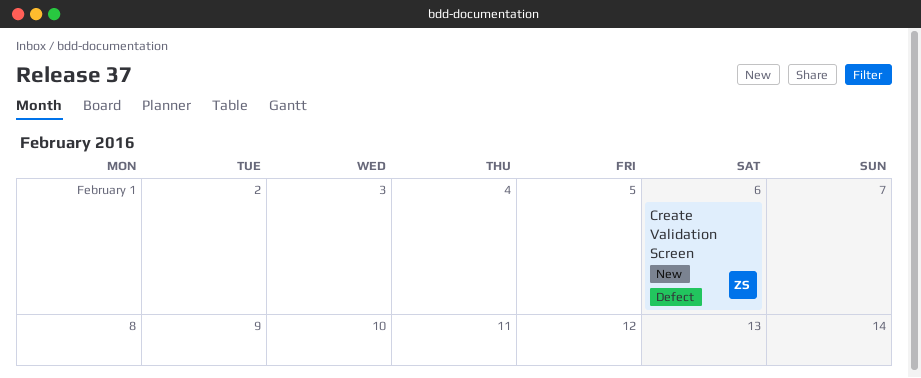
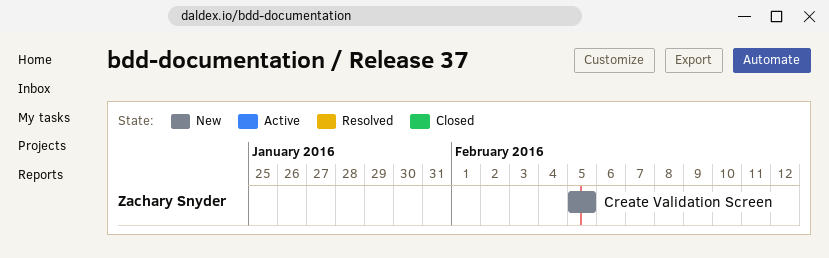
Create Validation Screen, due: Feb 6 -> Feb 5

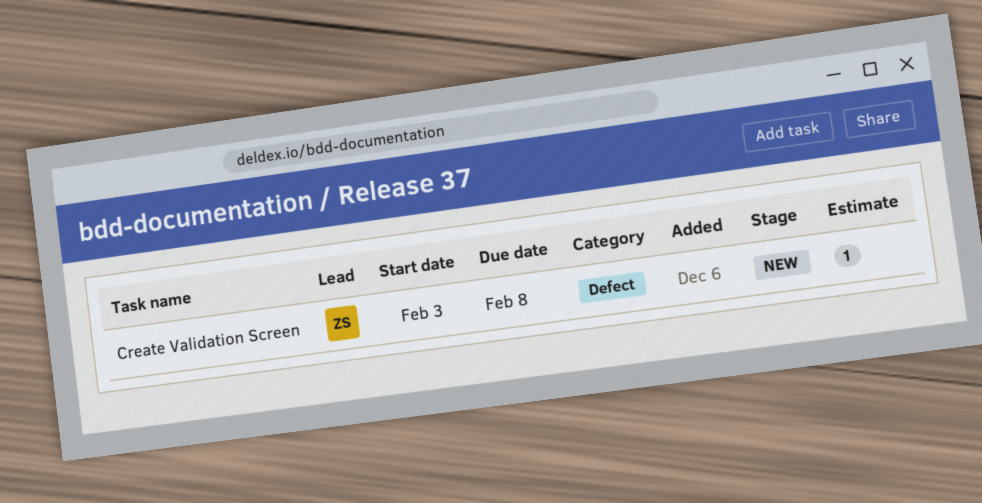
Create Validation Screen, start: Feb 5 -> Feb 3
Create Validation Screen, due: Feb 5 -> Feb 8

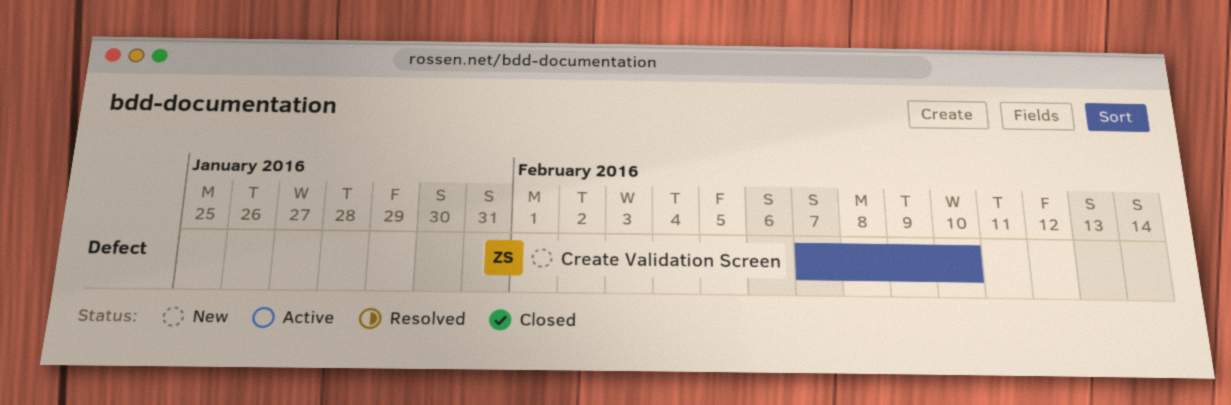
Create Validation Screen, start: Feb 3 -> Feb 7
Create Validation Screen, due: Feb 8 -> Feb 10

